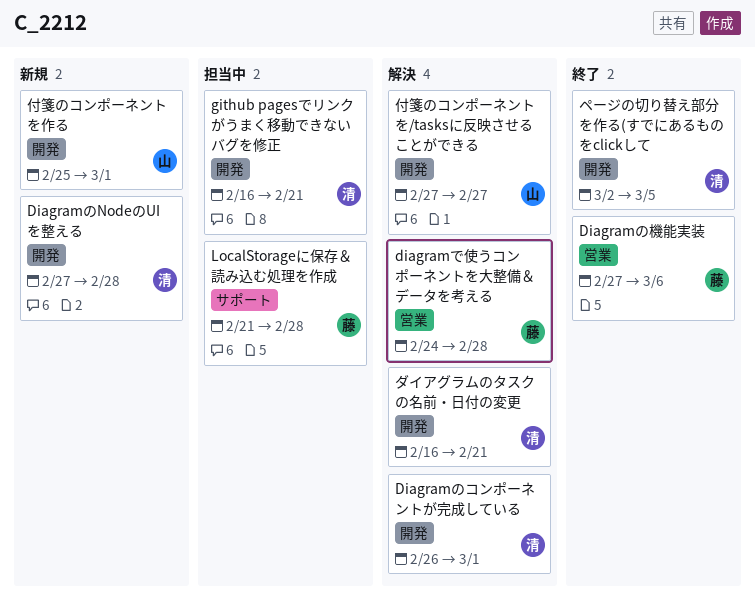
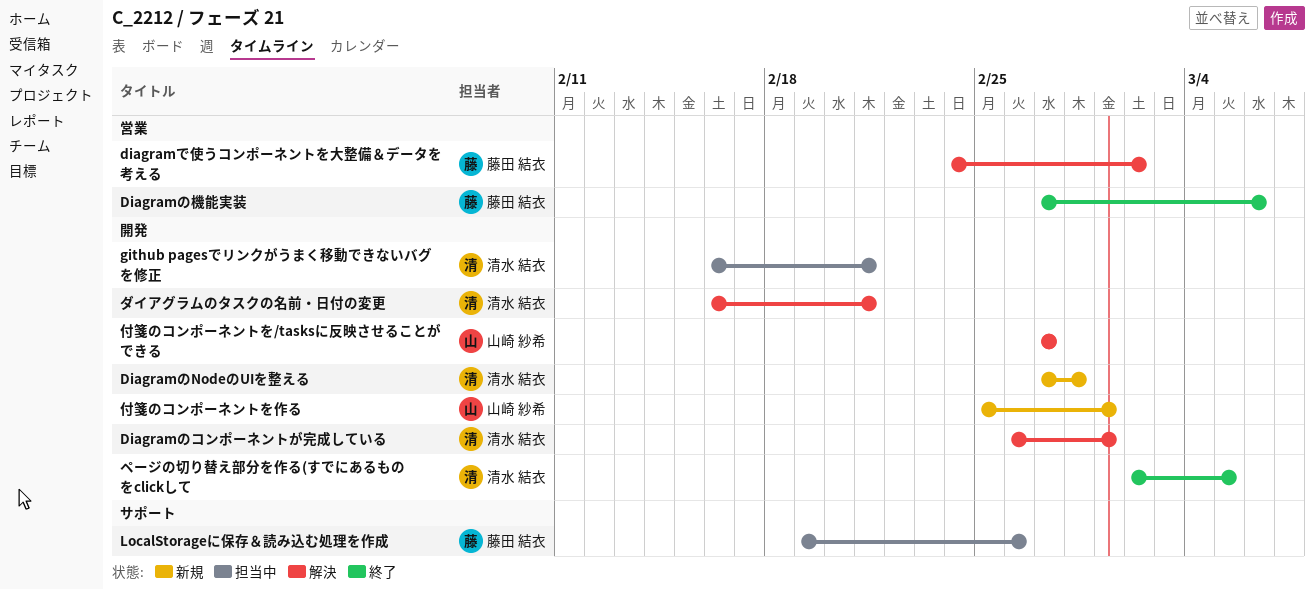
diagramで使うコンポーネントを大整備＆データを考える, due: Feb 28 -> Mar 2
LocalStorageに保存＆読み込む処理を作成, start: Feb 21 -> Feb 19
LocalStorageに保存＆読み込む処理を作成, due: Feb 28 -> Feb 26

